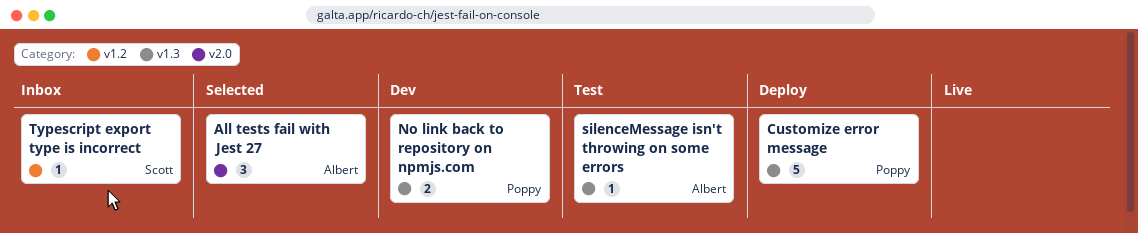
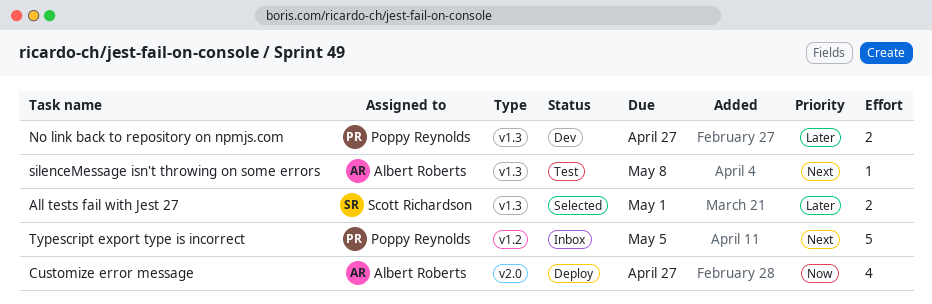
All tests fail with Jest 27, owner: Albert Roberts -> Scott Richardson
All tests fail with Jest 27, label: v2.0 -> v1.3
All tests fail with Jest 27, estimate: 3 -> 2
Customize error message, owner: Poppy Reynolds -> Albert Roberts
Customize error message, label: v1.3 -> v2.0
Customize error message, estimate: 5 -> 4
Typescript export type is incorrect, owner: Scott Richardson -> Poppy Reynolds
Typescript export type is incorrect, estimate: 1 -> 5

